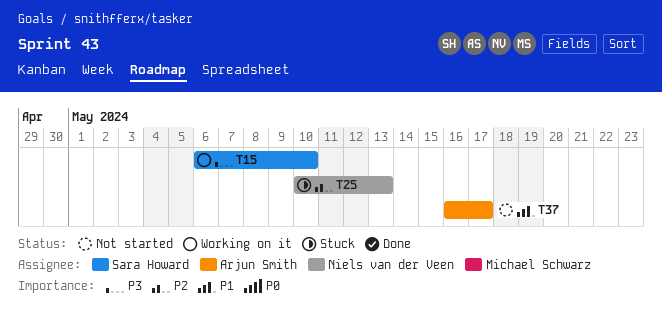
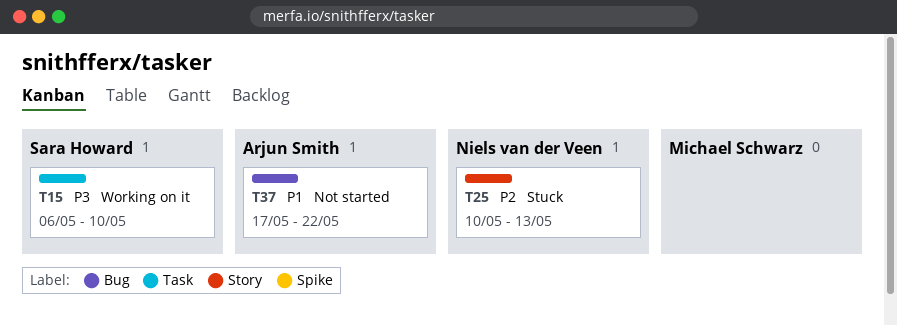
T37, start: May 16 -> May 17
T37, due: May 17 -> May 22

